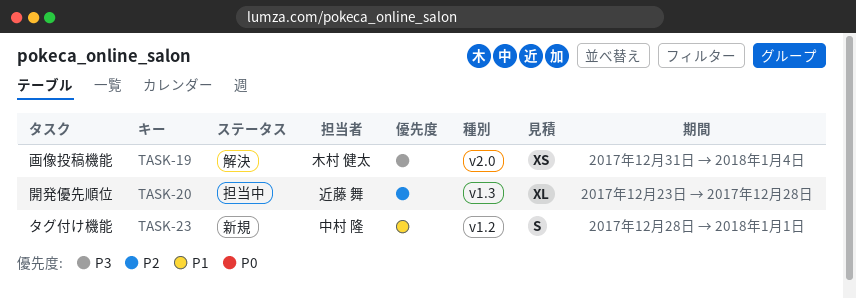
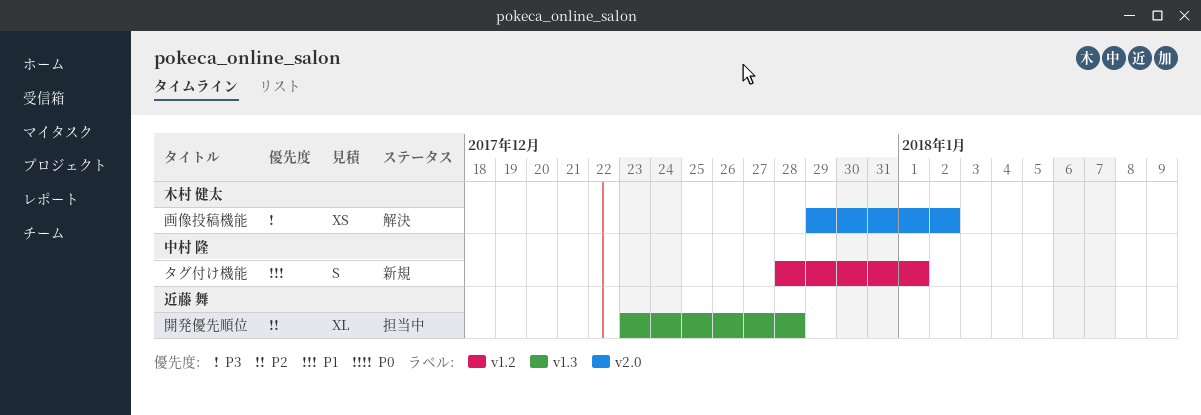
画像投稿機能, start: Dec 31 -> Dec 29
画像投稿機能, due: Jan 4 -> Jan 2

